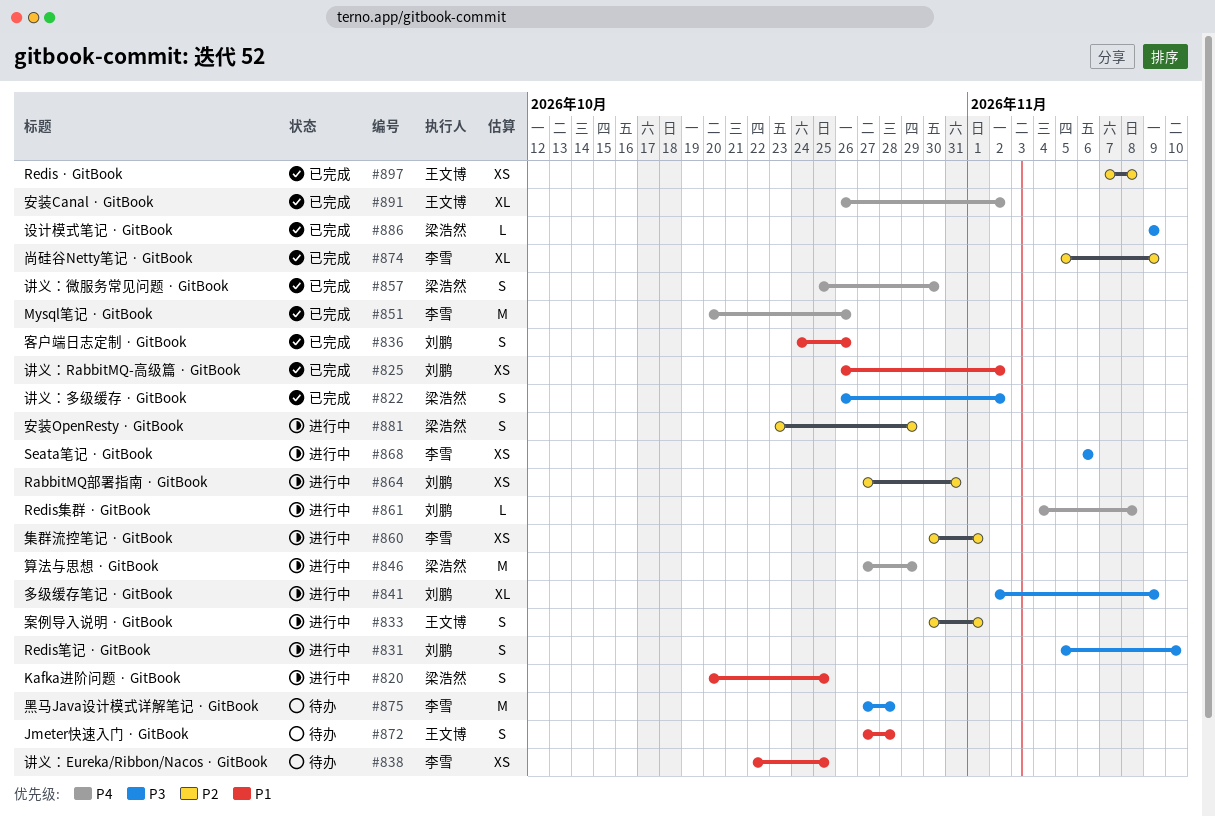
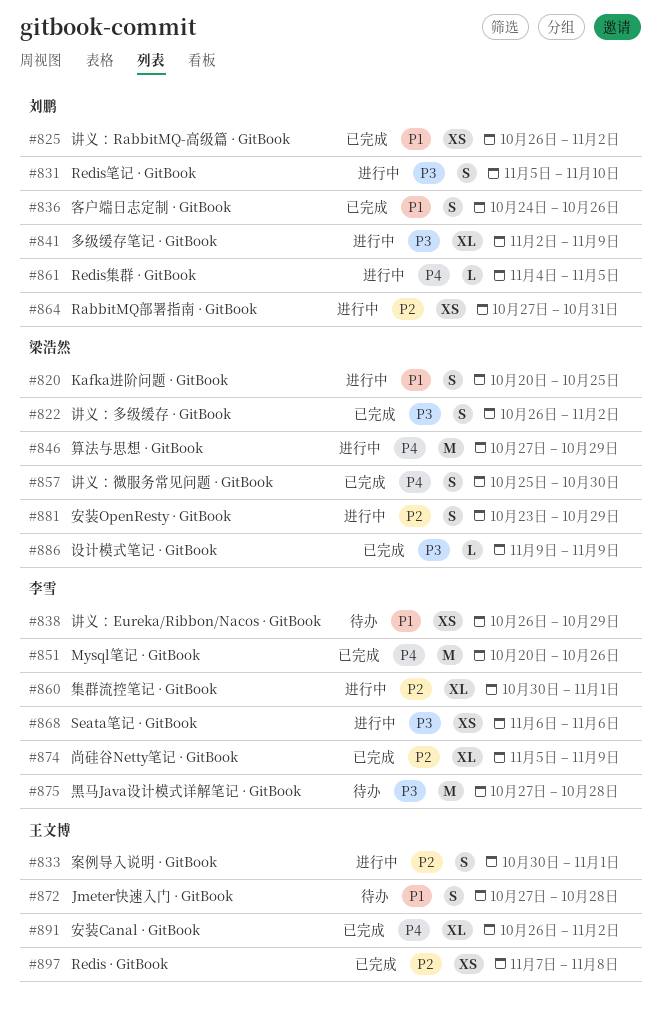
#838, start: Oct 22 -> Oct 26
#838, due: Oct 25 -> Oct 29
#860, estimate: XS -> XL
#861, due: Nov 8 -> Nov 5

